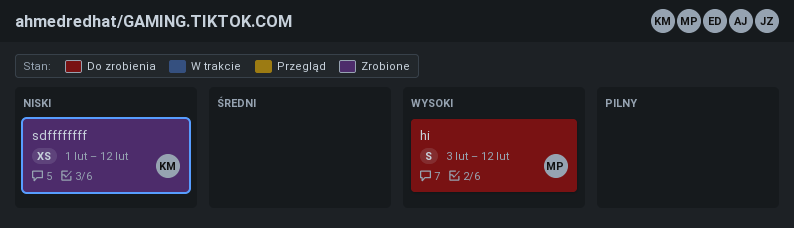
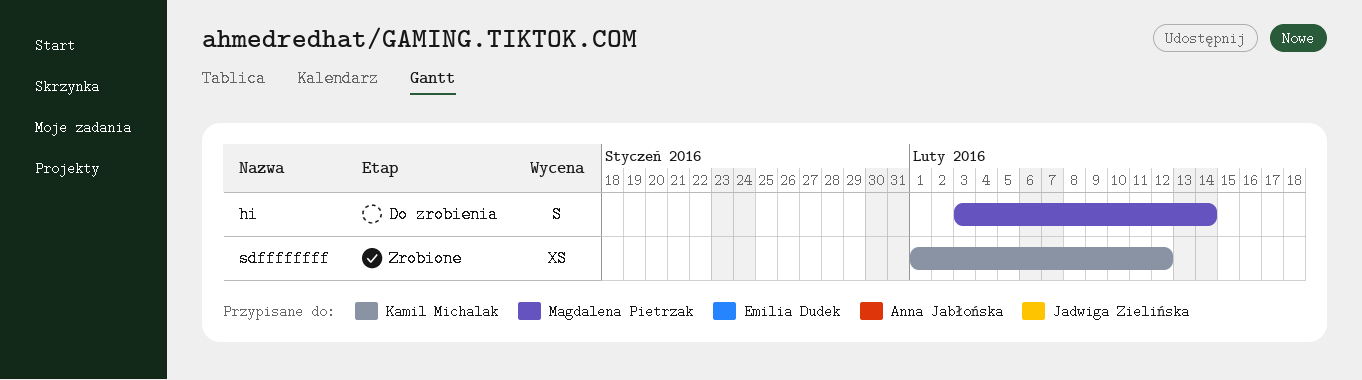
hi, due: Feb 12 -> Feb 14

